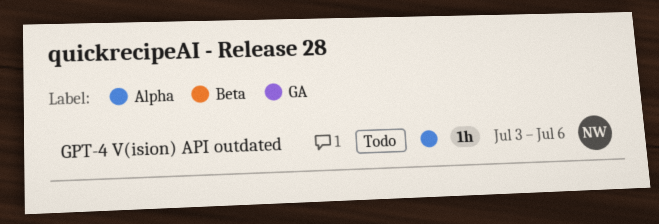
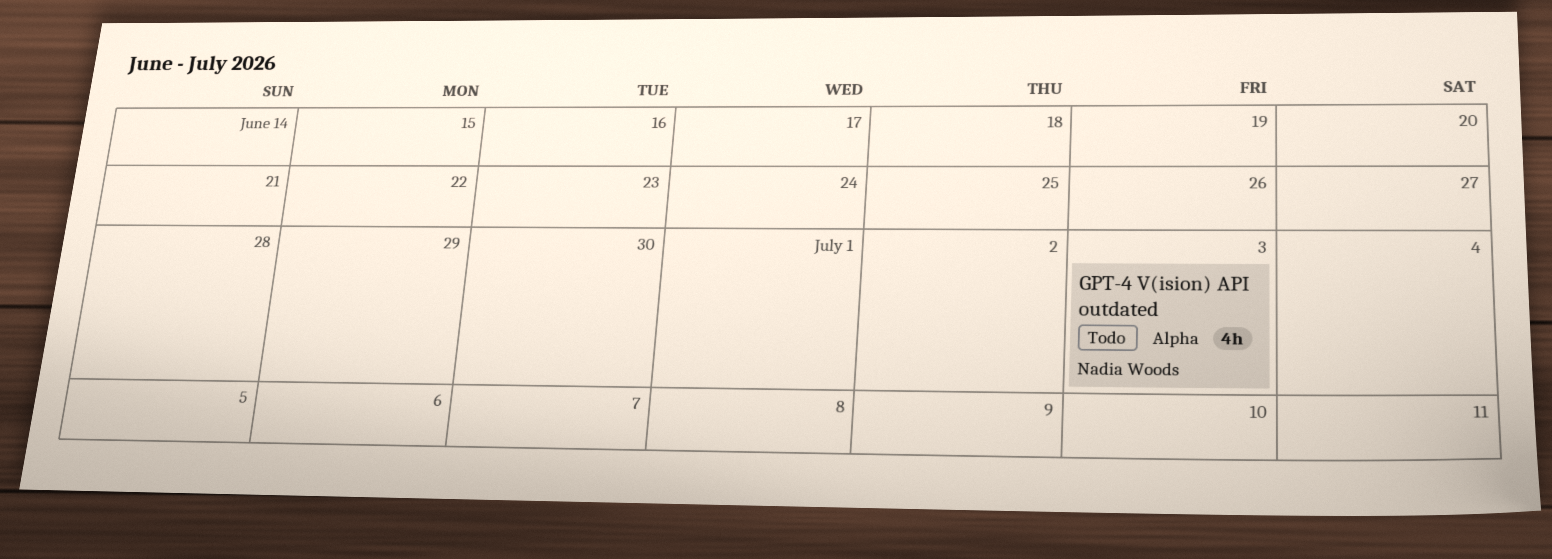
GPT-4 V(ision) API outdated, estimate: 1h -> 4h
GPT-4 V(ision) API outdated, due: Jul 6 -> Jul 3

